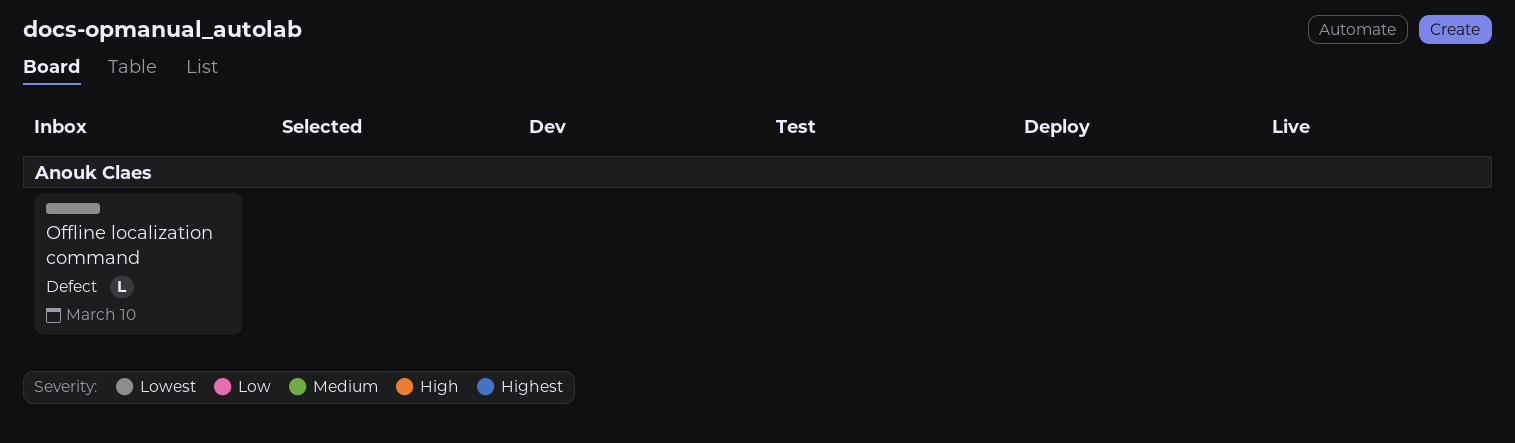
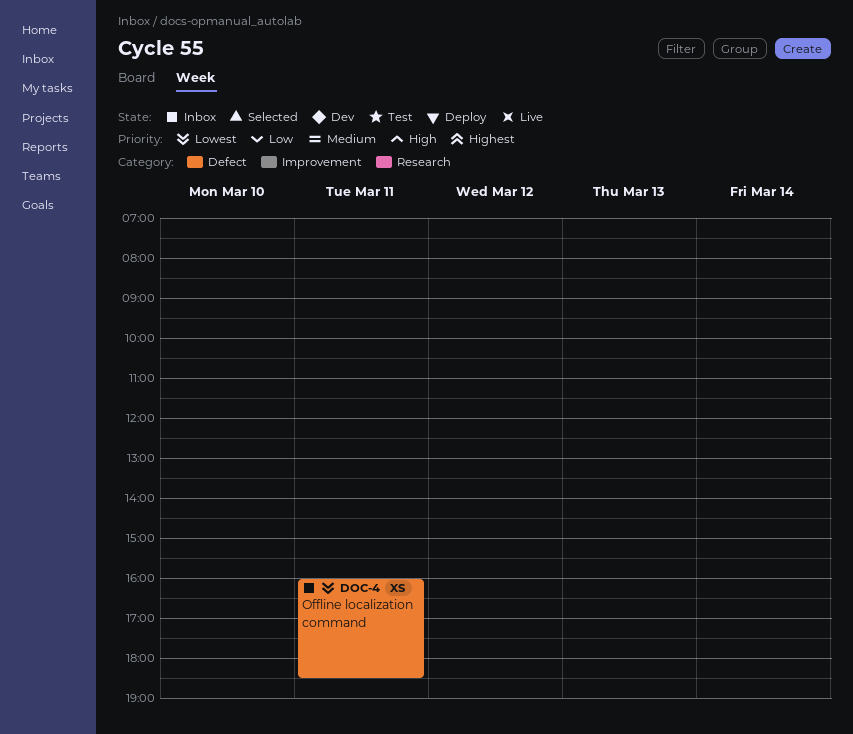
Offline localization command, estimate: L -> XS
Offline localization command, day: Mar 10 -> Mar 11

